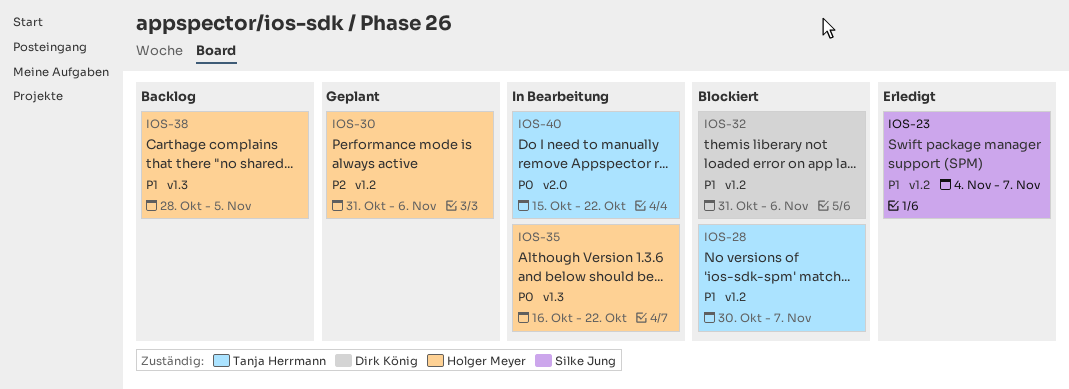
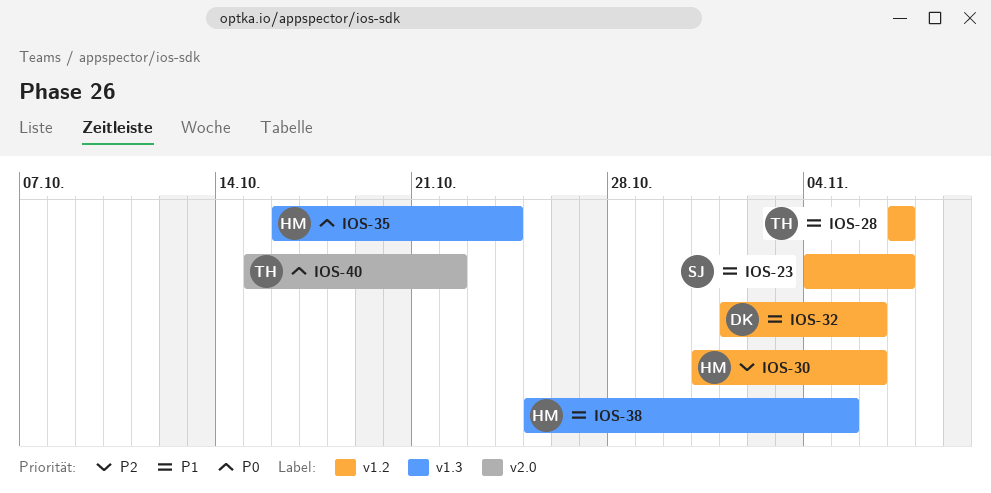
IOS-28, start: Oct 30 -> Nov 7
IOS-32, start: Oct 31 -> Nov 1
IOS-35, due: Oct 22 -> Oct 24
IOS-38, start: Oct 28 -> Oct 25

